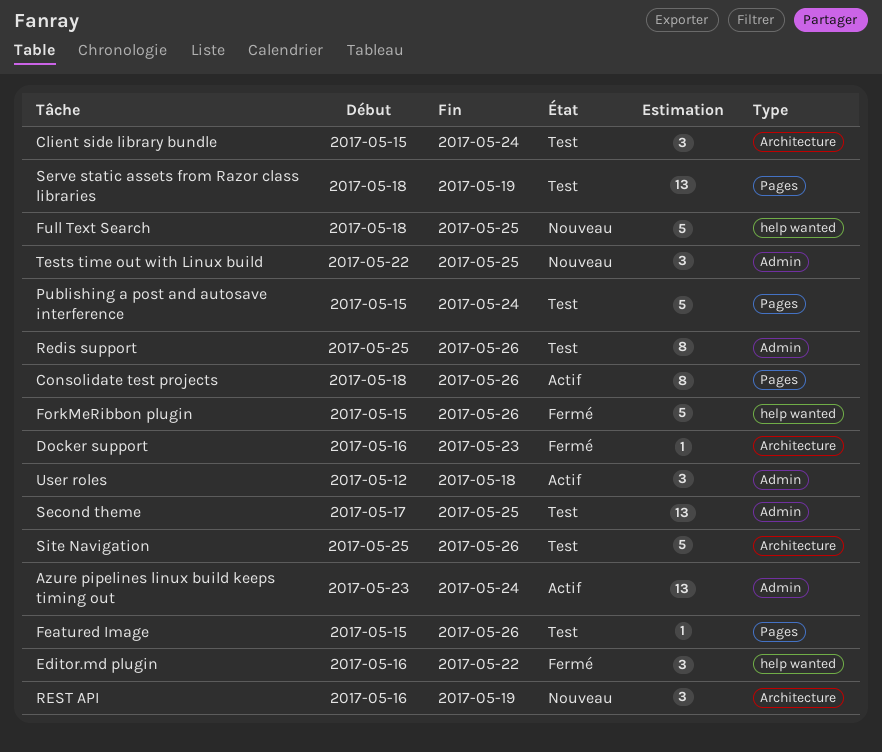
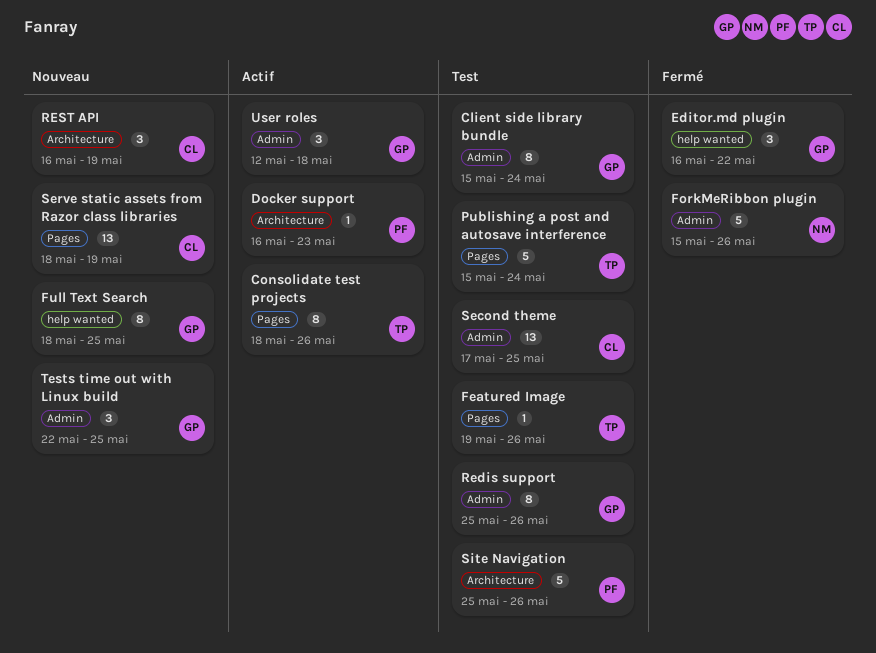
Azure pipelines linux build keeps timing out: present -> none
Client side library bundle, label: Architecture -> Admin
Client side library bundle, estimate: 3 -> 8
Docker support, status: Fermé -> Actif
Featured Image, start: May 15 -> May 19
ForkMeRibbon plugin, label: help wanted -> Admin
Full Text Search, estimate: 5 -> 8
Serve static assets from Razor class libraries, status: Test -> Nouveau

